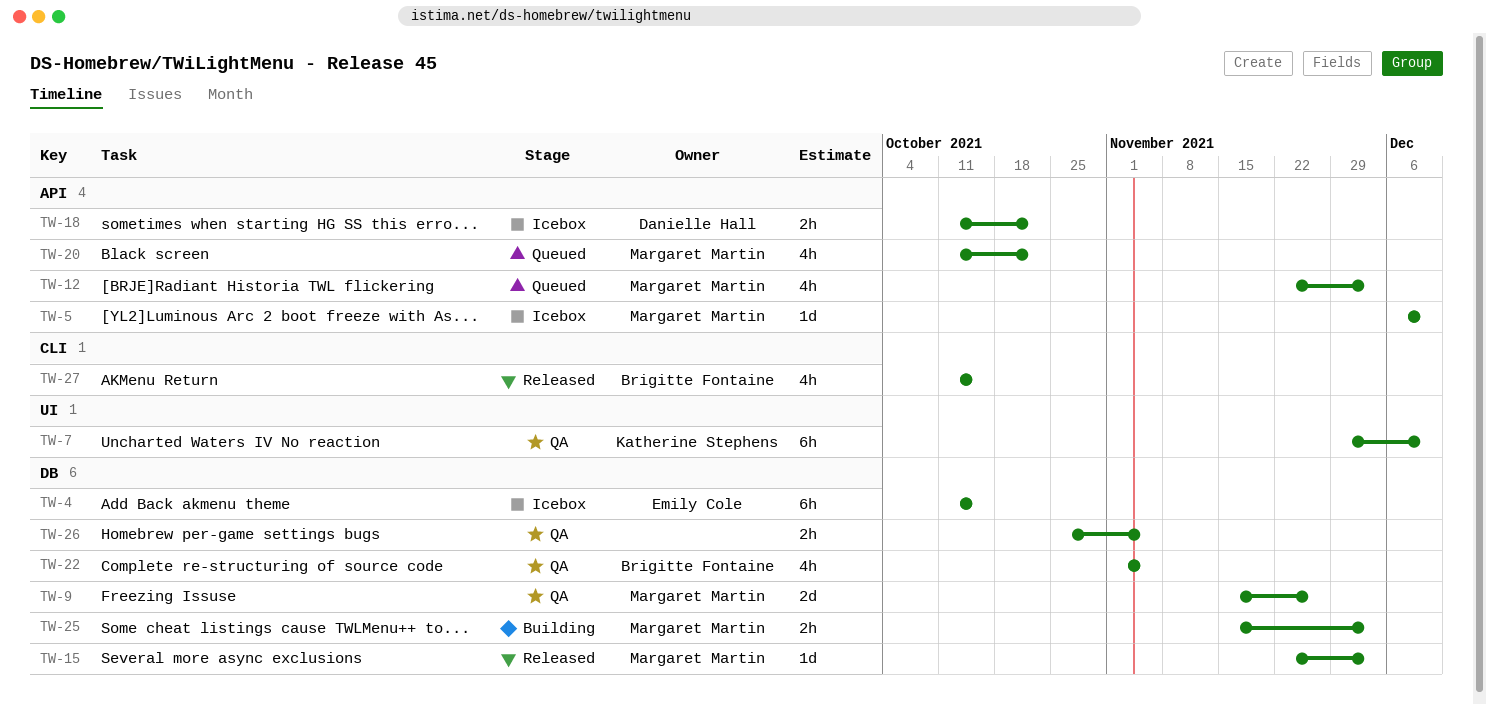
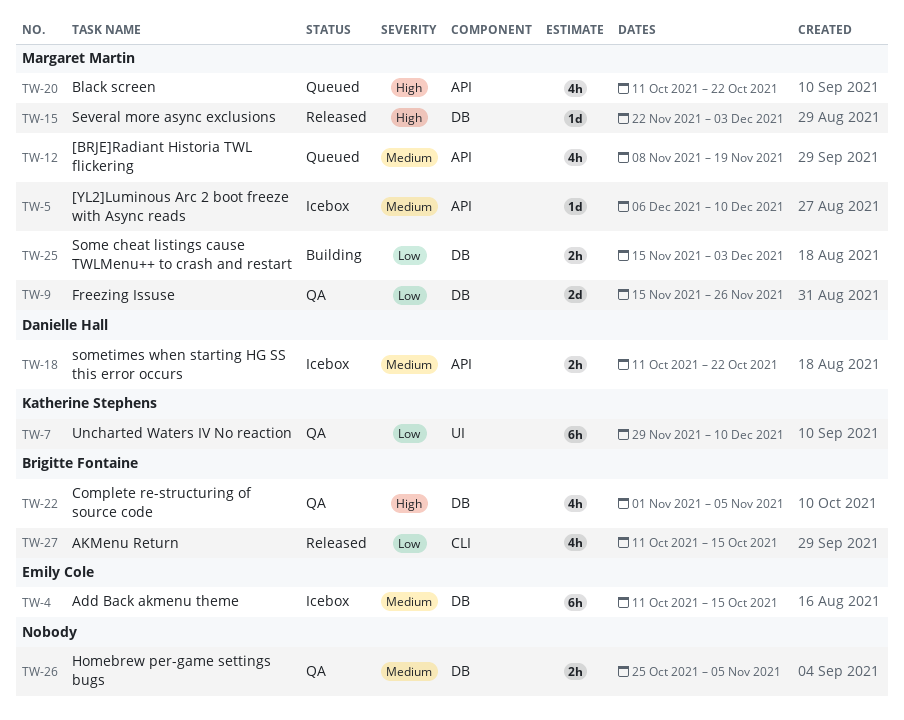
TW-12, start: Nov 22 -> Nov 8
TW-12, due: Dec 3 -> Nov 19

